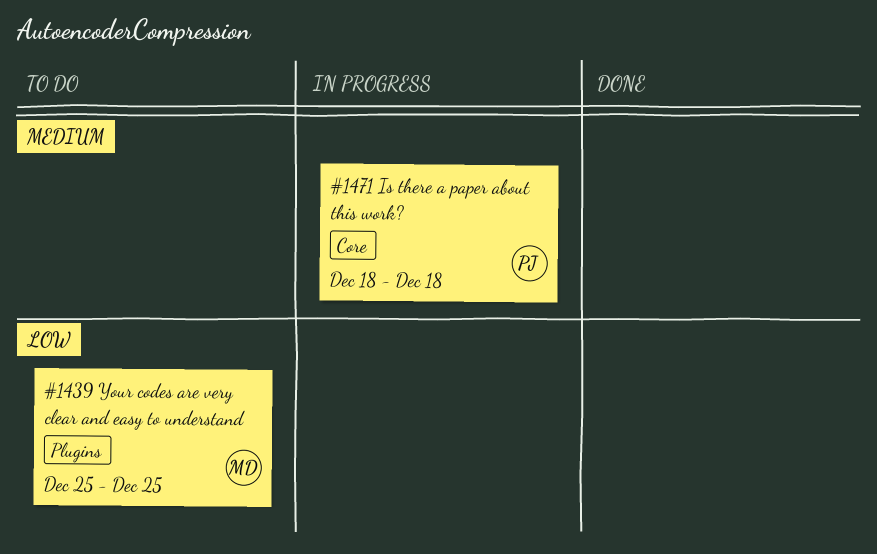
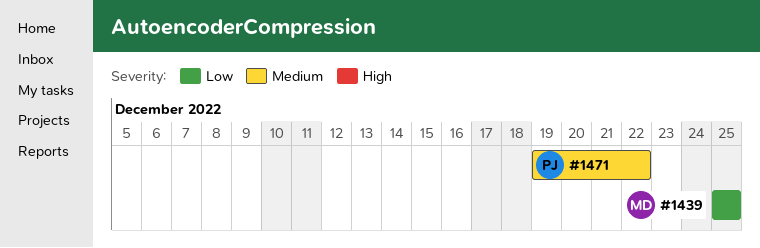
#1471, start: Dec 18 -> Dec 19
#1471, due: Dec 18 -> Dec 22

